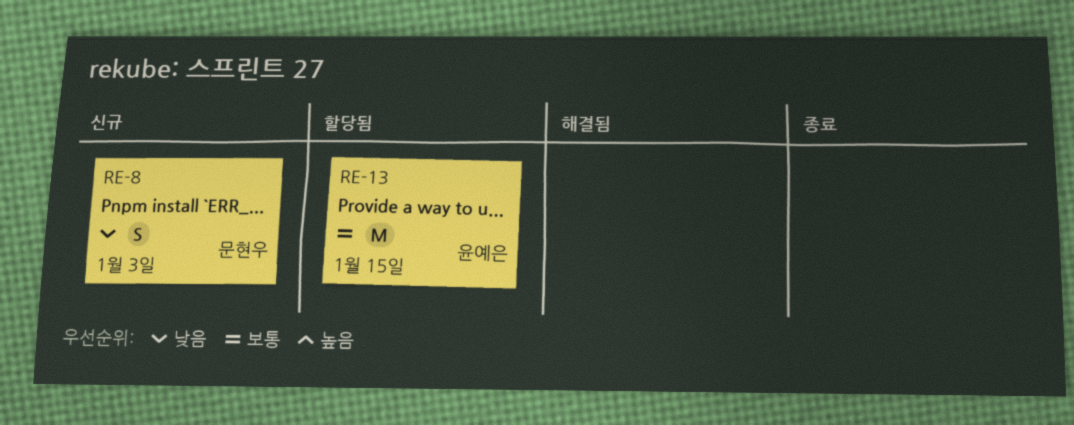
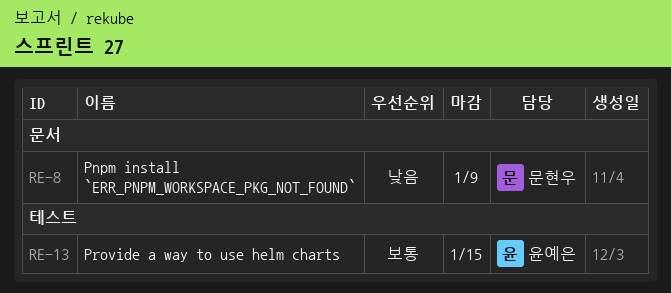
RE-8, due: Jan 3 -> Jan 9

